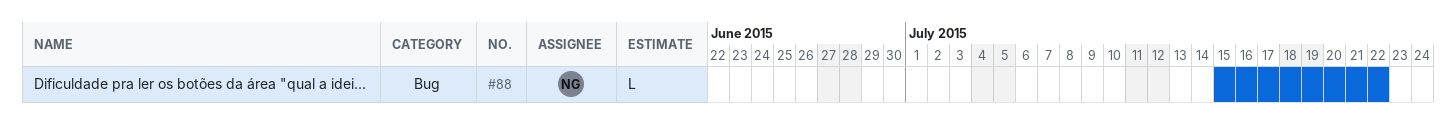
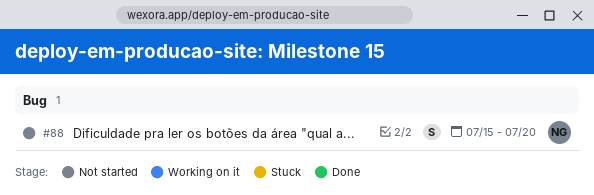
#88, estimate: L -> S
#88, due: Jul 22 -> Jul 20

